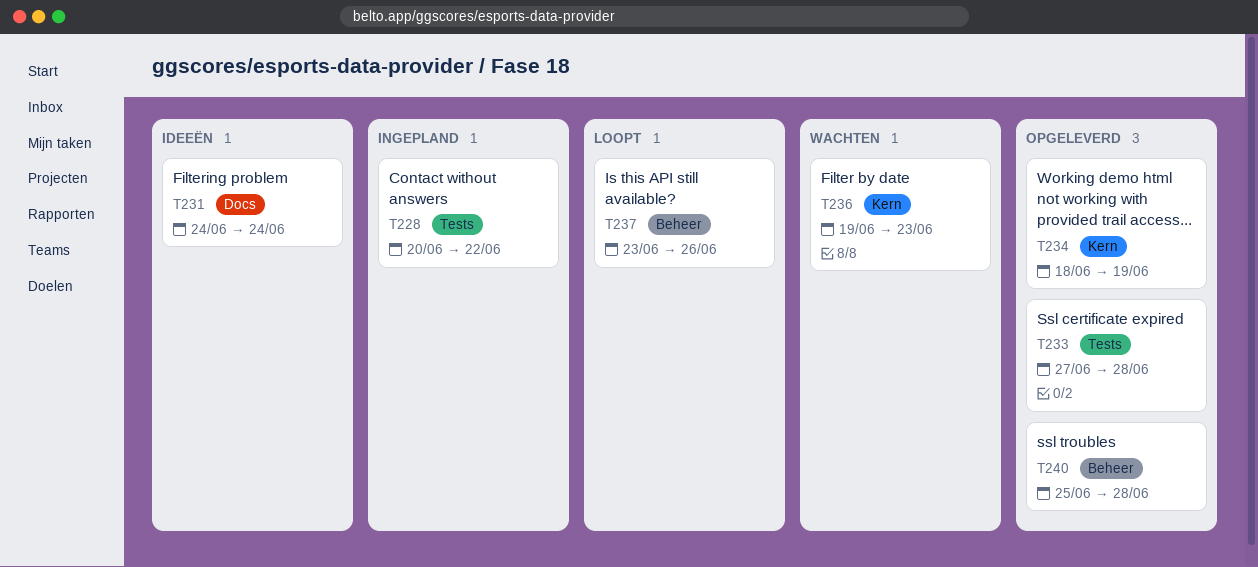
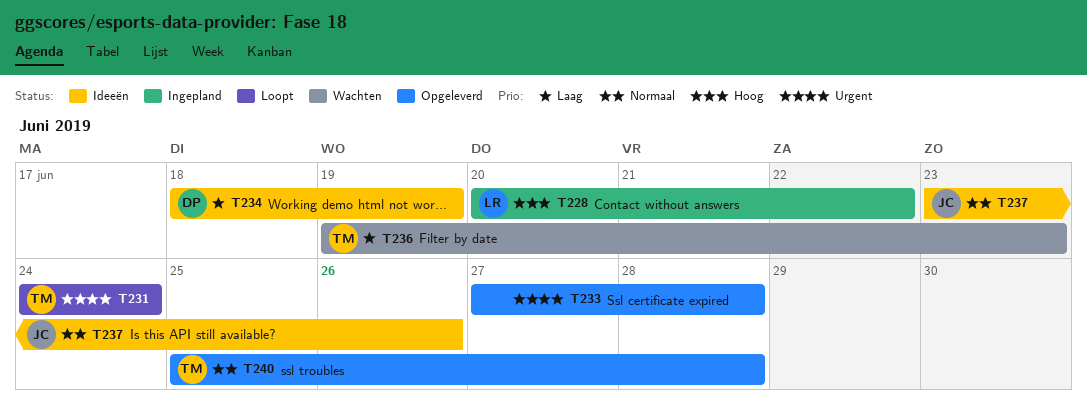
T231, status: Ideeën -> Loopt
T234, status: Opgeleverd -> Ideeën
T237, status: Loopt -> Ideeën

